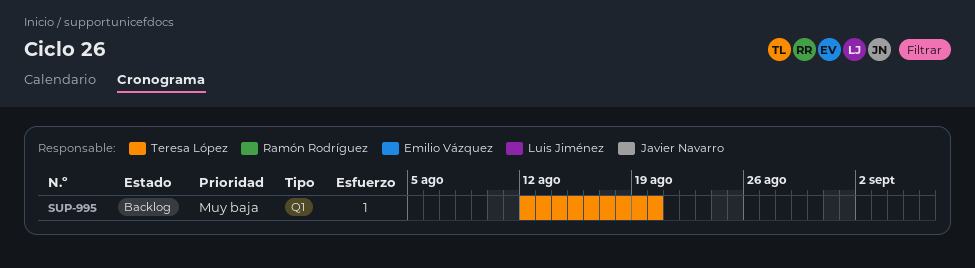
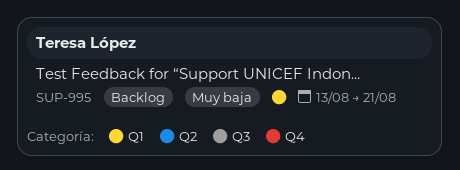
SUP-995, start: Aug 12 -> Aug 13
SUP-995, due: Aug 20 -> Aug 21

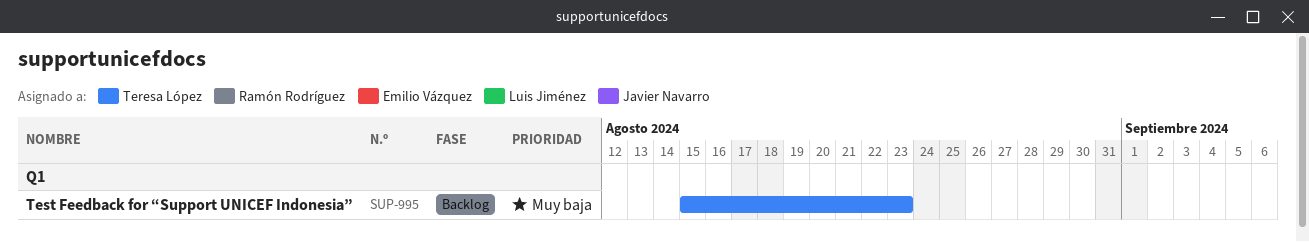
SUP-995, start: Aug 13 -> Aug 15
SUP-995, due: Aug 21 -> Aug 23

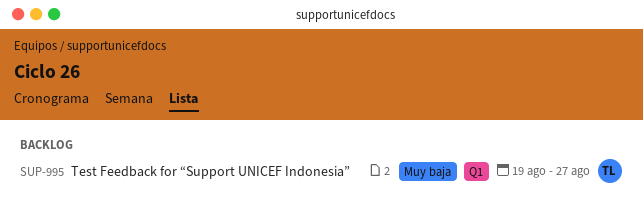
SUP-995, start: Aug 15 -> Aug 19
SUP-995, due: Aug 23 -> Aug 27

